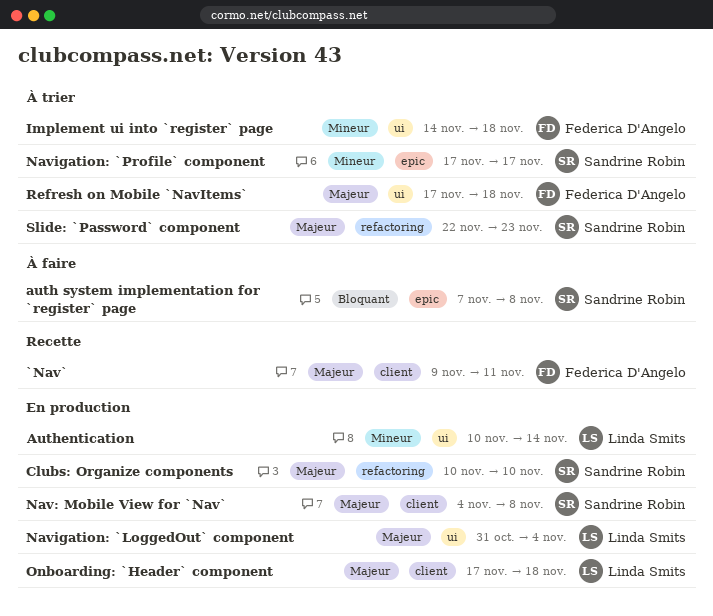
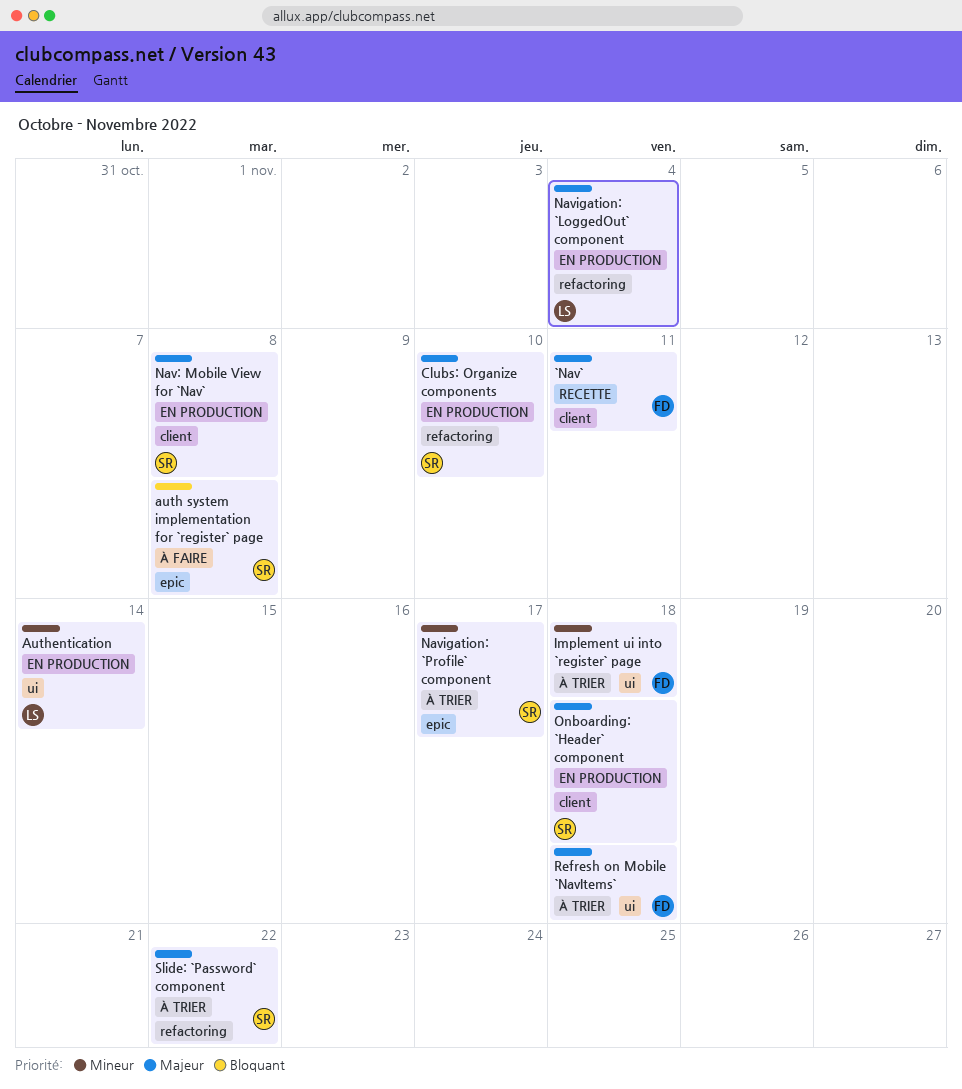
Navigation: `LoggedOut` component, label: ui -> refactoring
Onboarding: `Header` component, owner: Linda Smits -> Sandrine Robin
Slide: `Password` component, due: Nov 23 -> Nov 22

